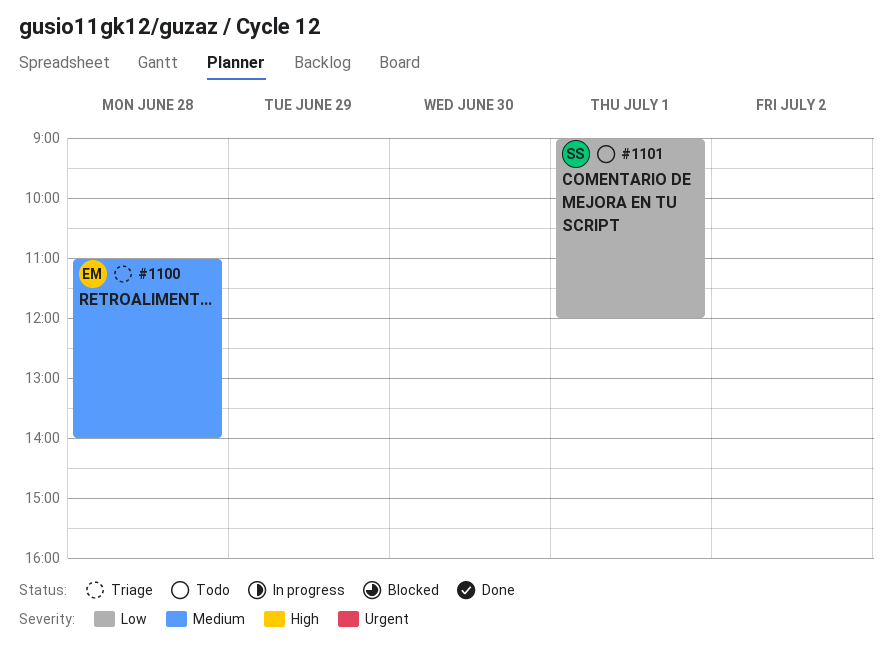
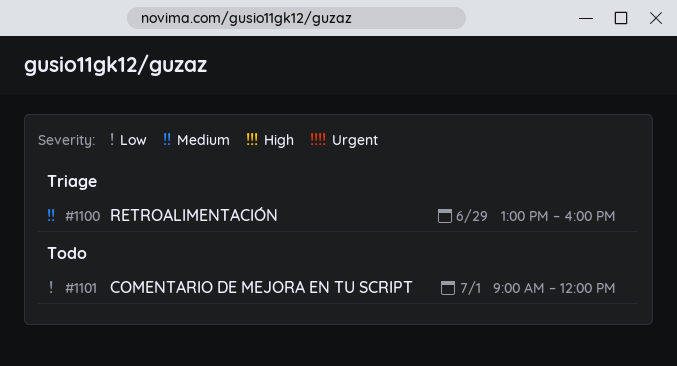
#1100, day: Jun 28 -> Jun 29
#1100, begins: 11:00 -> 13:00
#1100, ends: 14:00 -> 16:00

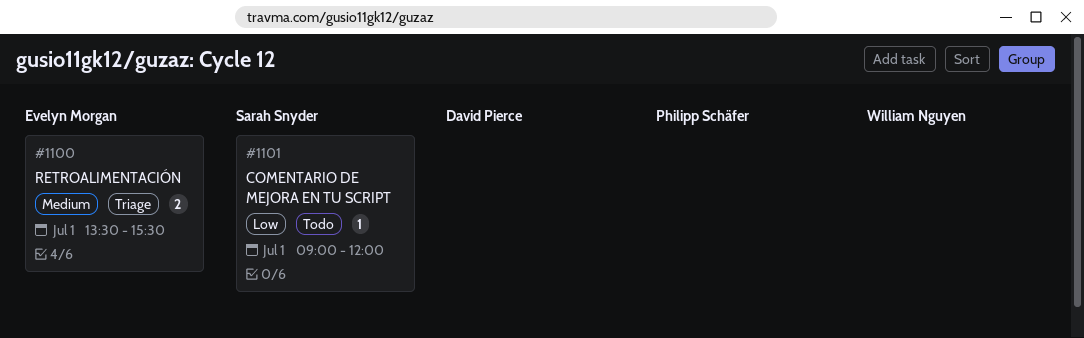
#1100, day: Jun 29 -> Jul 1
#1100, begins: 13:00 -> 13:30
#1100, ends: 16:00 -> 15:30

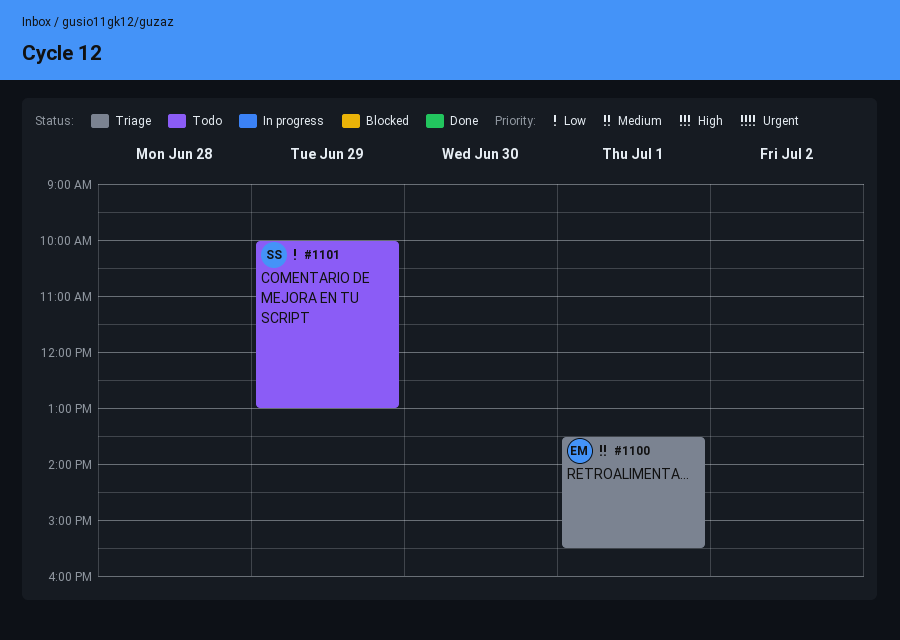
#1101, day: Jul 1 -> Jun 29
#1101, begins: 09:00 -> 10:00
#1101, ends: 12:00 -> 13:00

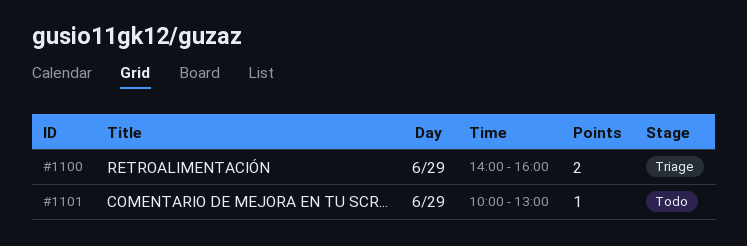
#1100, day: Jul 1 -> Jun 29
#1100, begins: 13:30 -> 14:00
#1100, ends: 15:30 -> 16:00

